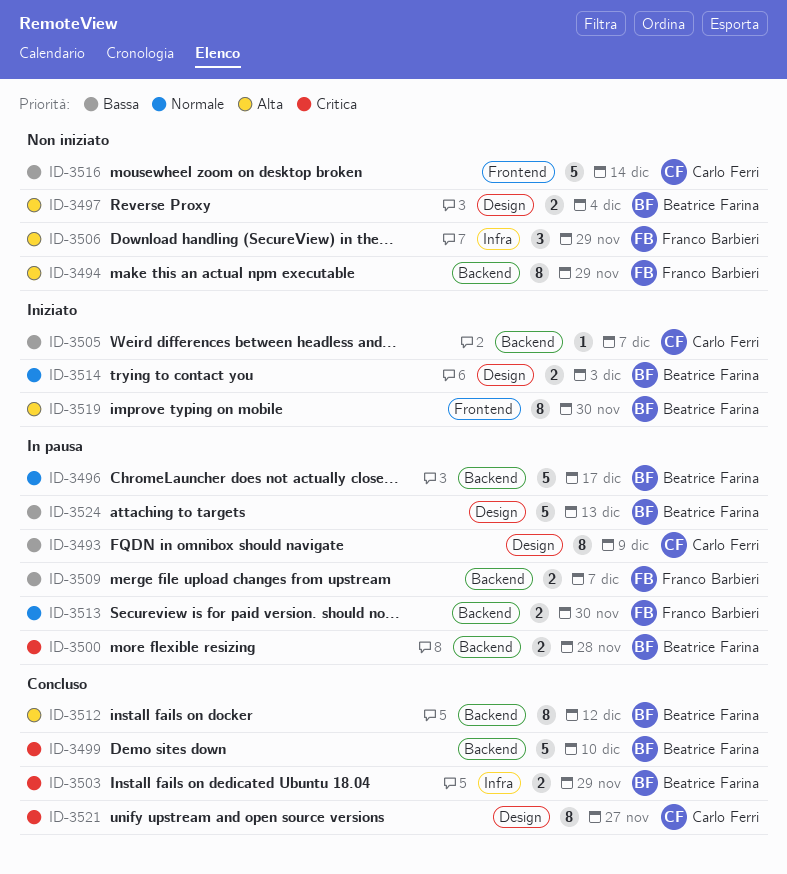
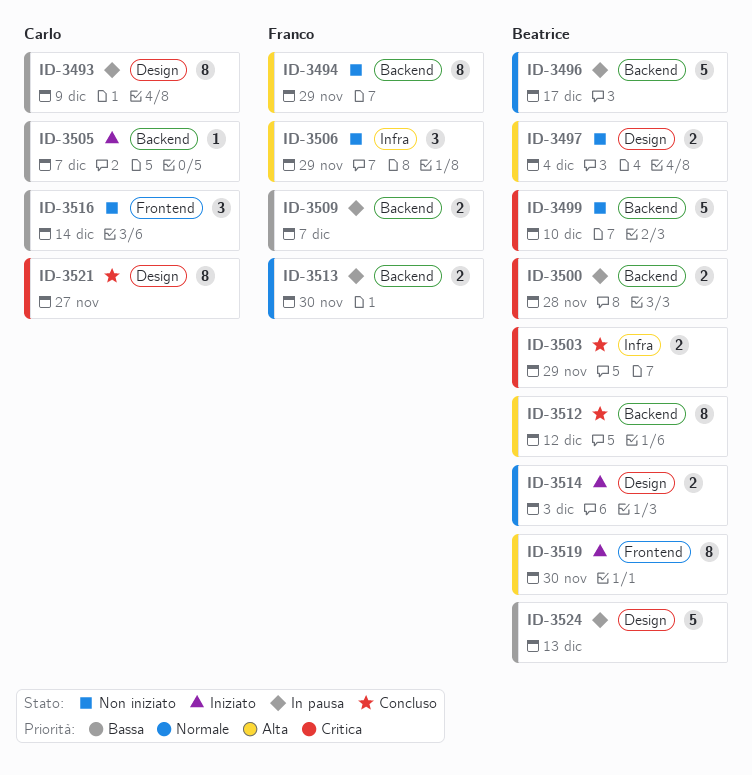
ID-3499, status: Concluso -> Non iniziato
ID-3516, estimate: 5 -> 3

